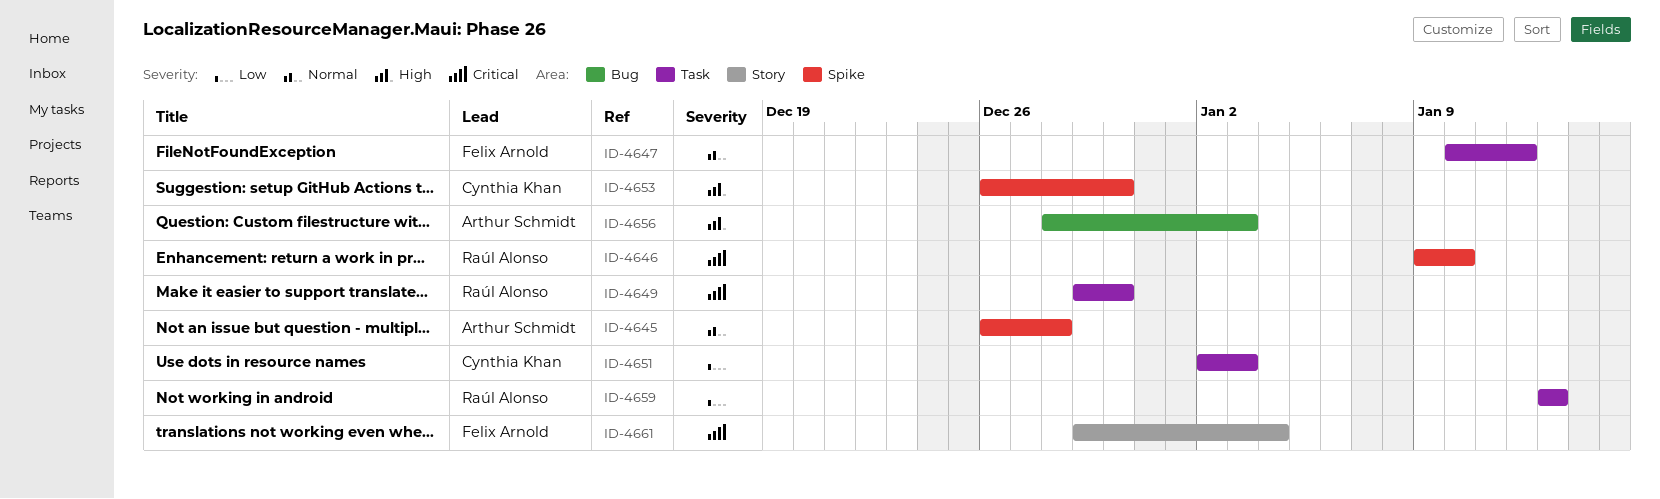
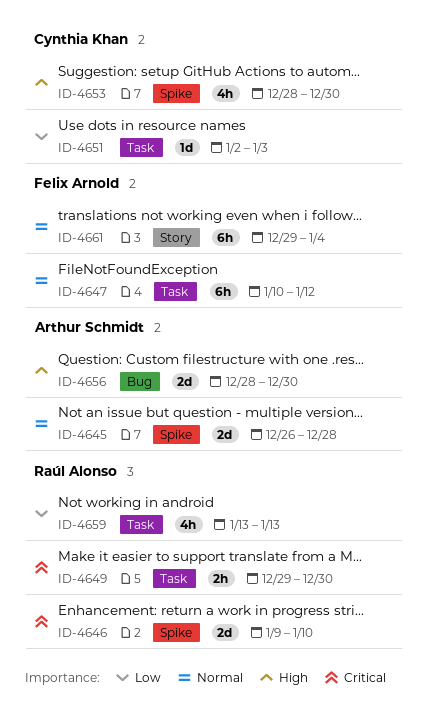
ID-4653, start: Dec 26 -> Dec 28
ID-4656, due: Jan 3 -> Dec 30
ID-4661, priority: Critical -> Normal

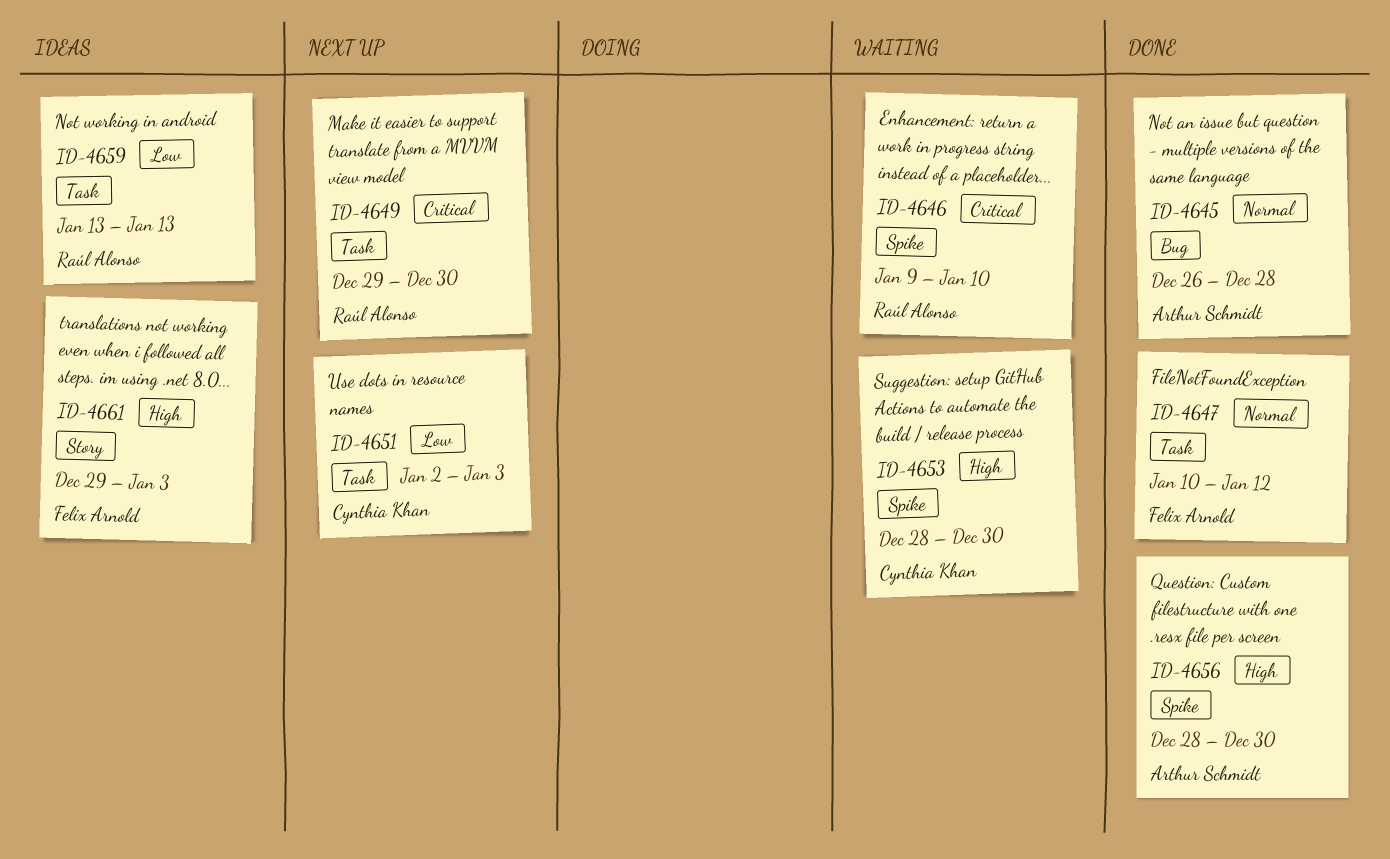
ID-4645, label: Spike -> Bug
ID-4656, label: Bug -> Spike
ID-4661, priority: Normal -> High
ID-4661, due: Jan 4 -> Jan 3

